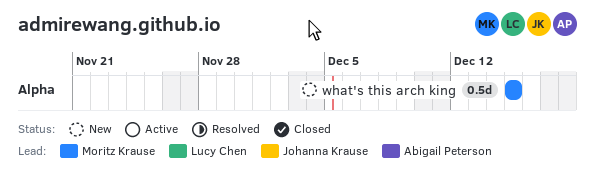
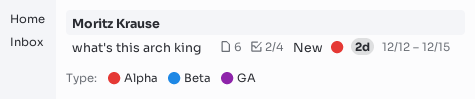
what's this arch king, estimate: 0.5d -> 2d
what's this arch king, start: Dec 15 -> Dec 12

